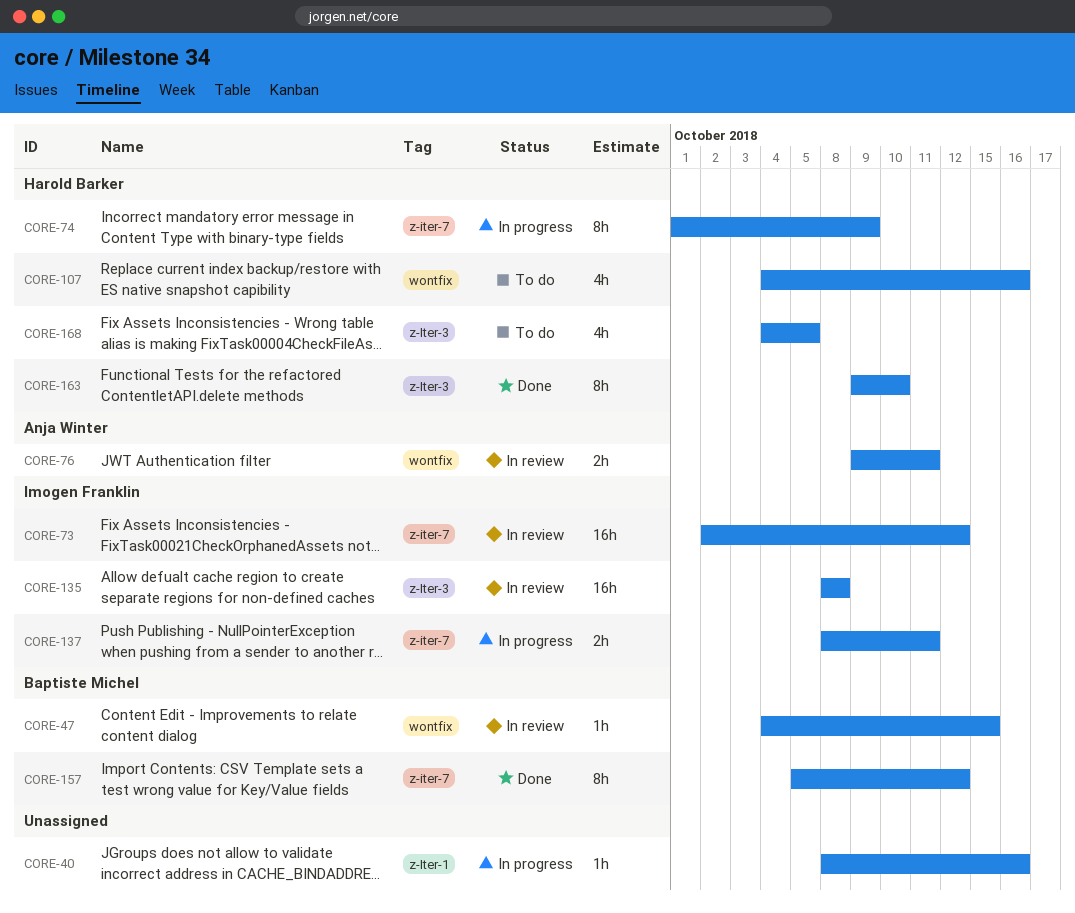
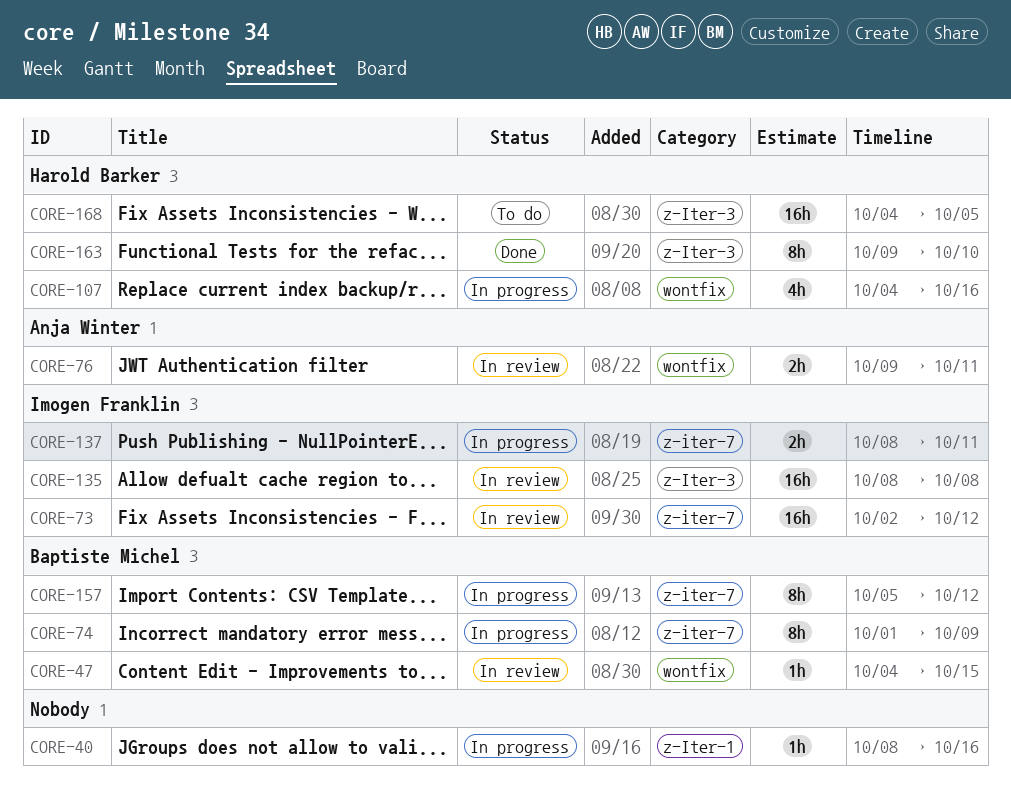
CORE-74, owner: Harold Barker -> Baptiste Michel
CORE-107, status: To do -> In progress
CORE-157, status: Done -> In progress
CORE-168, estimate: 4h -> 16h

